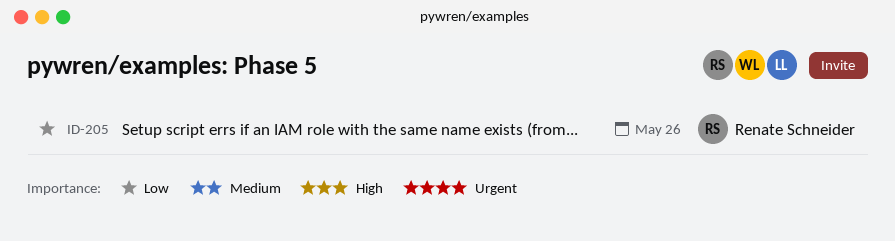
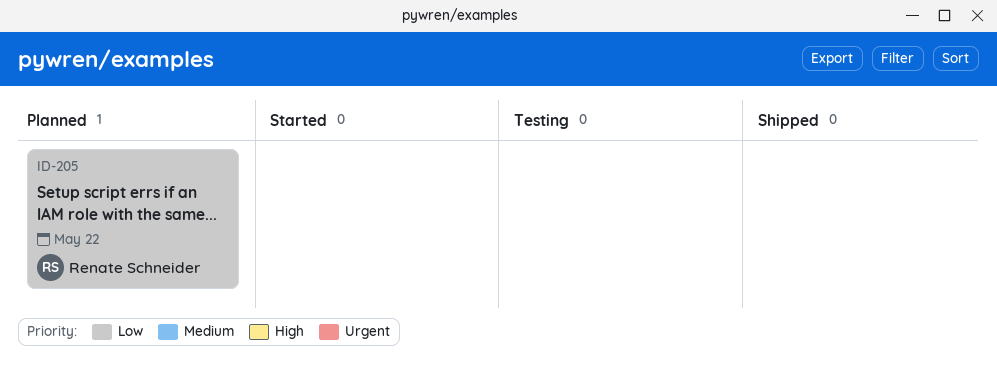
ID-205, due: May 26 -> May 22

